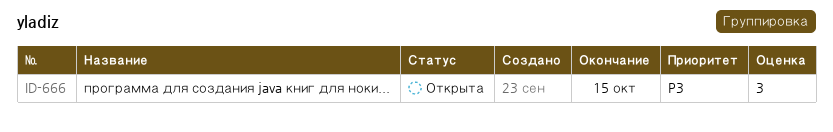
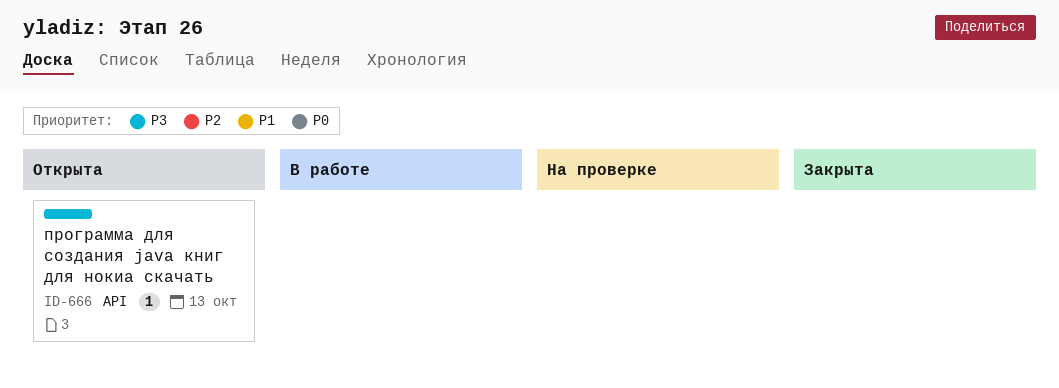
ID-666, estimate: 3 -> 1
ID-666, due: Oct 15 -> Oct 13

